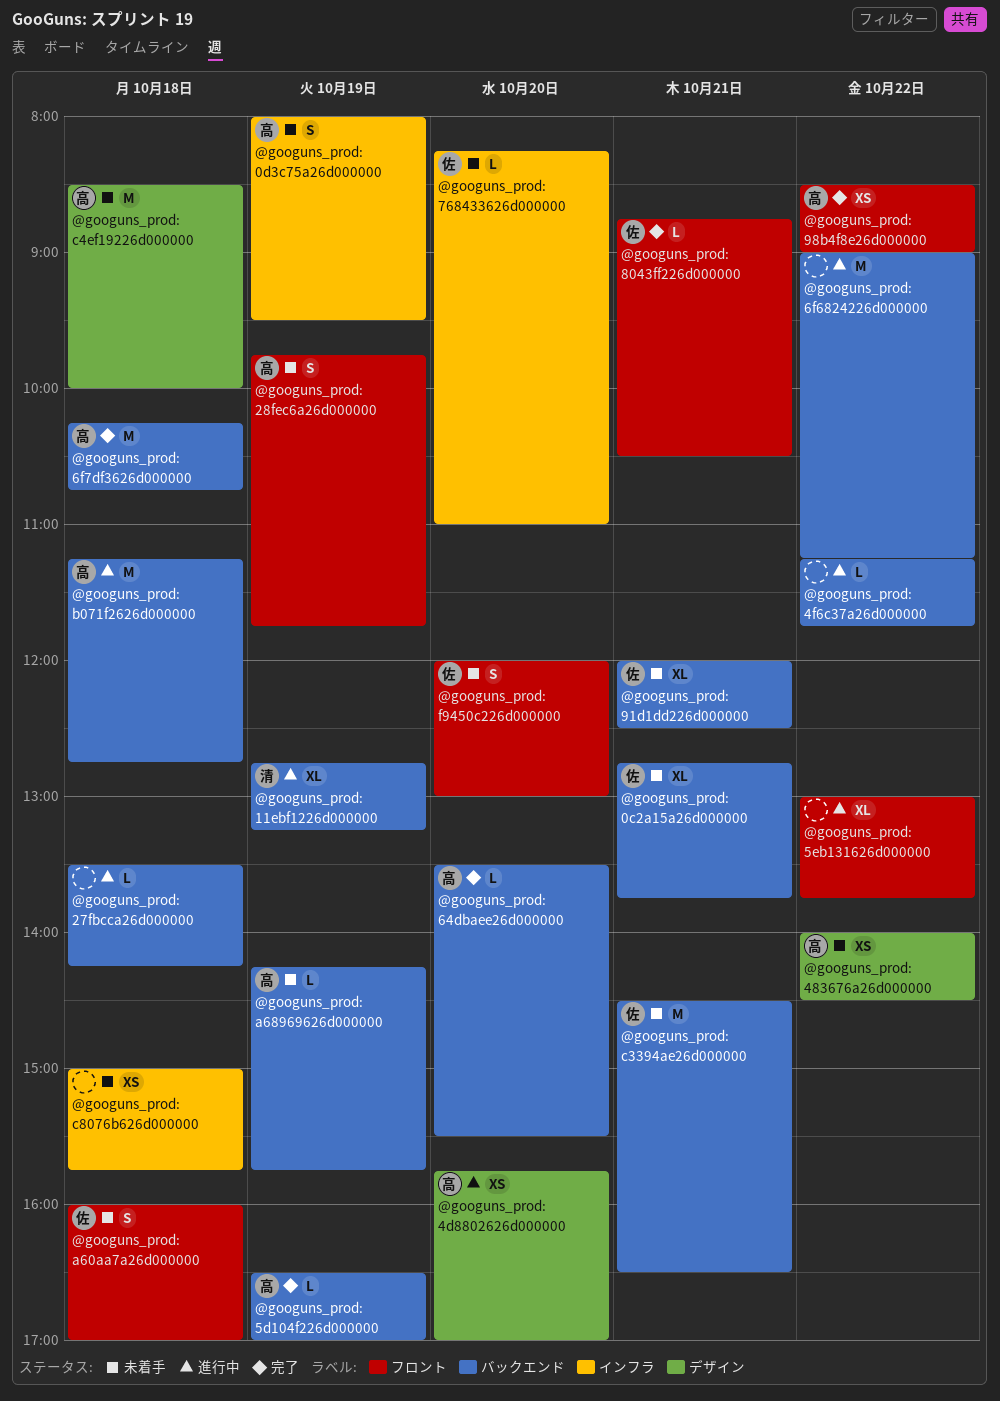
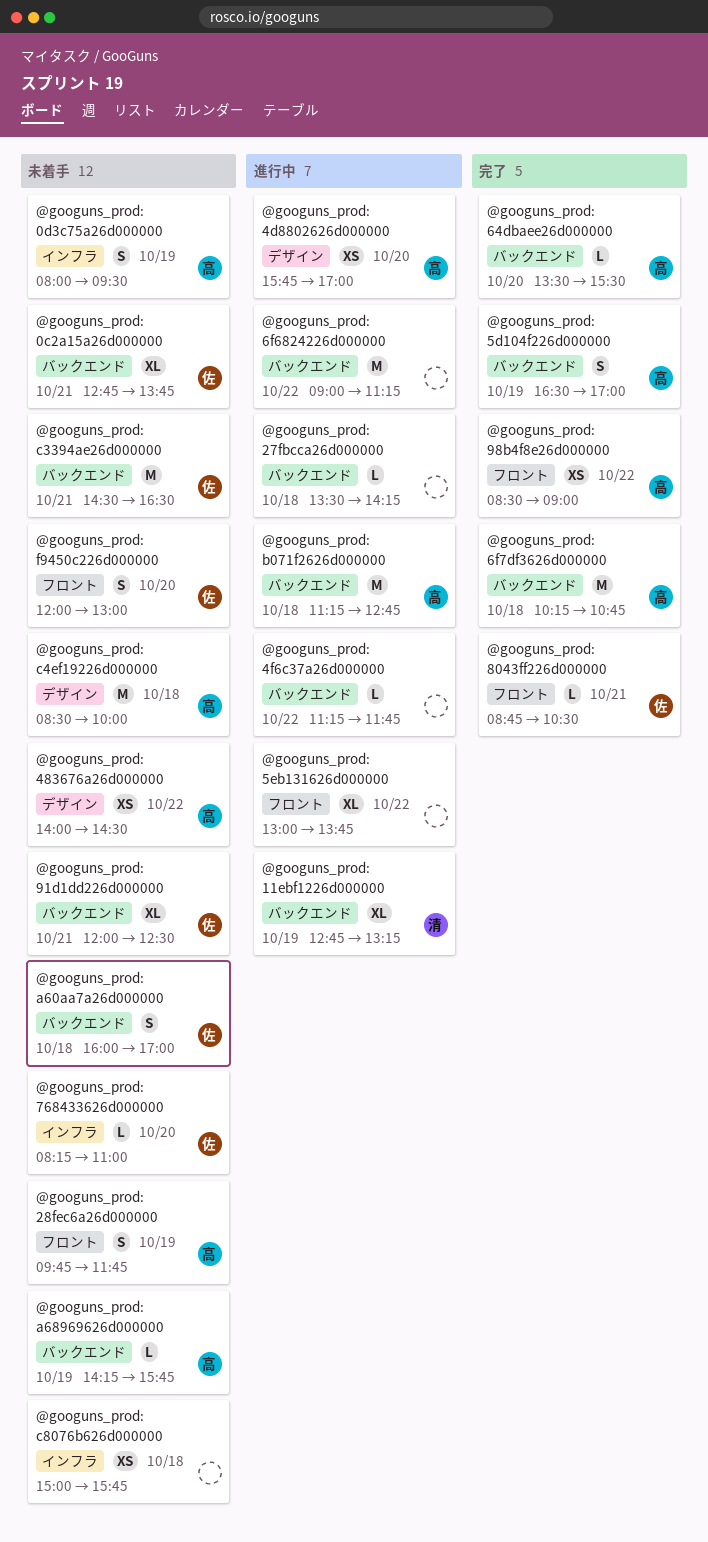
@googuns_prod: 5d104f226d000000, estimate: L -> S
@googuns_prod: a60aa7a26d000000, label: フロント -> バックエンド

